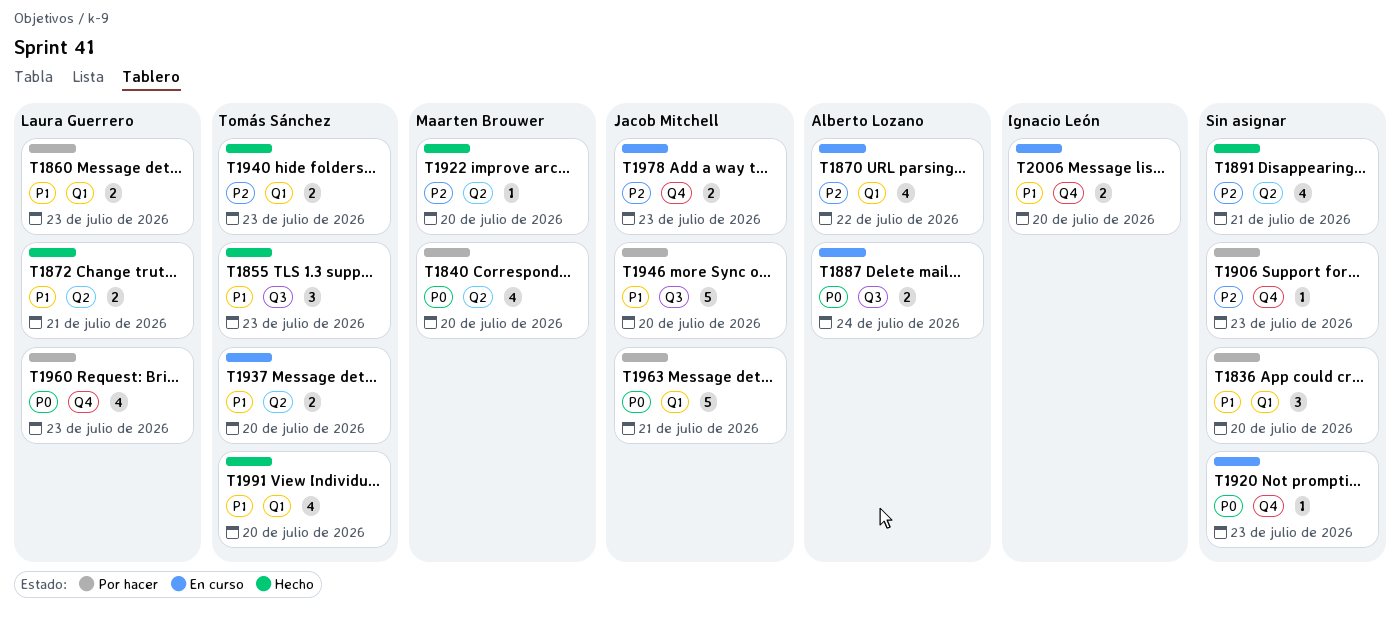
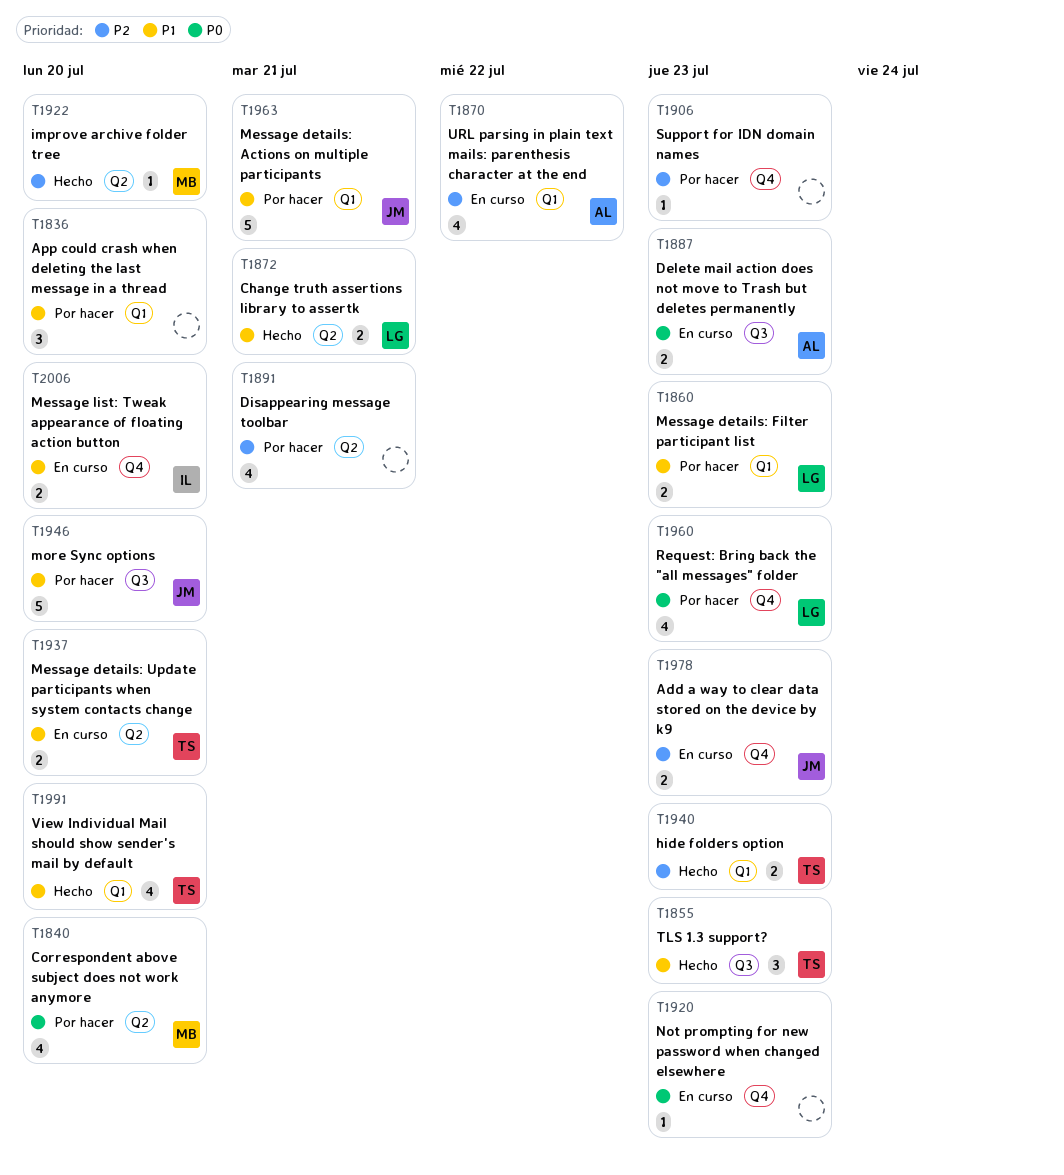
T1887, due: Jul 24 -> Jul 23
T1891, status: Hecho -> Por hacer
T1963, priority: P0 -> P1

